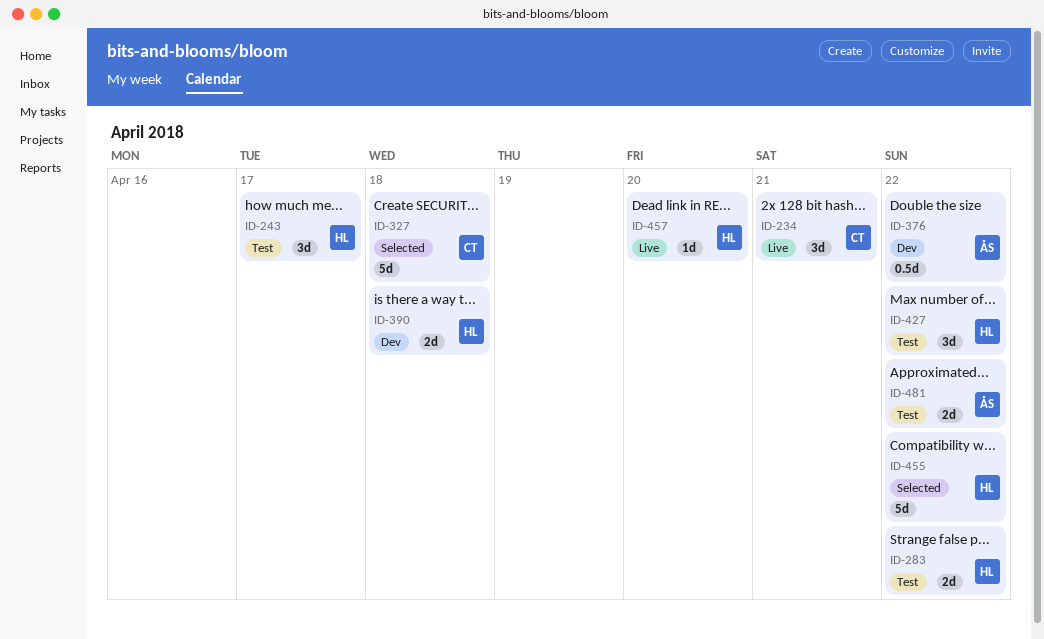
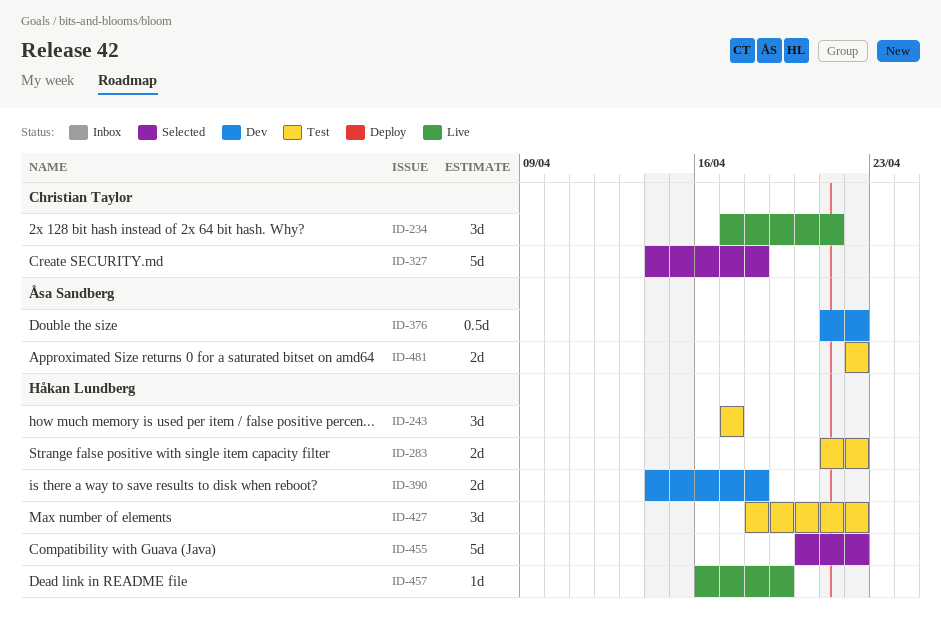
ID-457, due: Apr 20 -> Apr 19

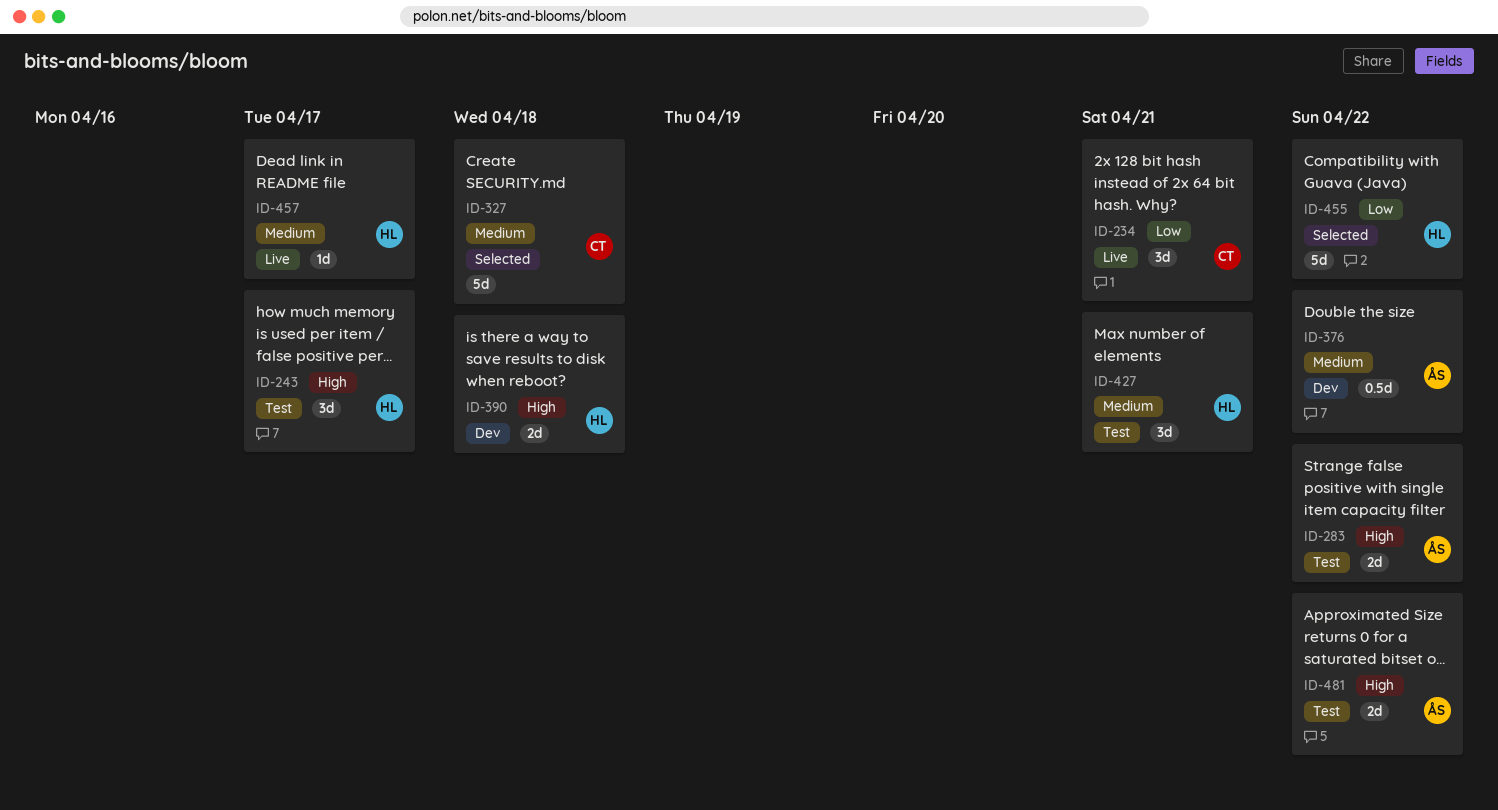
ID-283, owner: Håkan Lundberg -> Åsa Sandberg
ID-427, due: Apr 22 -> Apr 21
ID-457, due: Apr 19 -> Apr 17

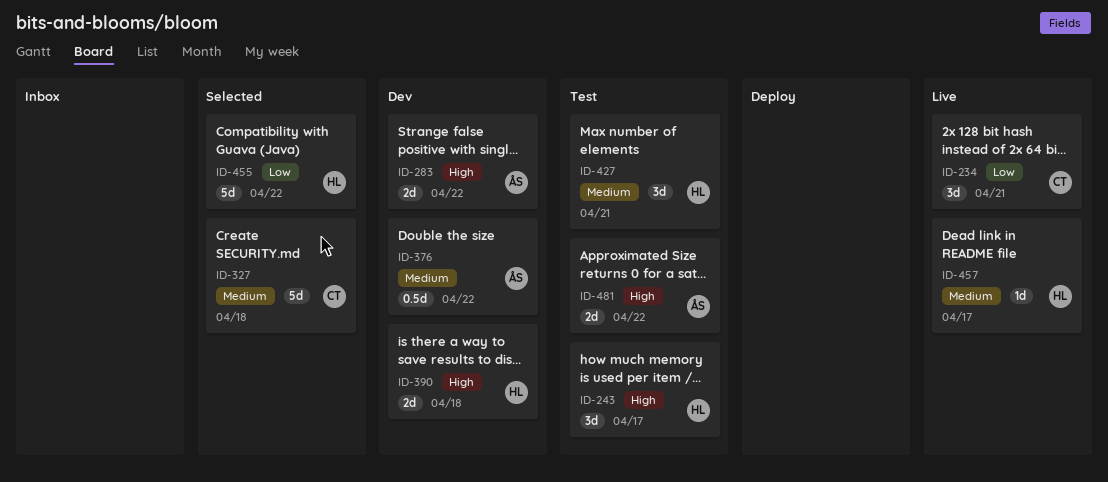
ID-283, status: Test -> Dev

